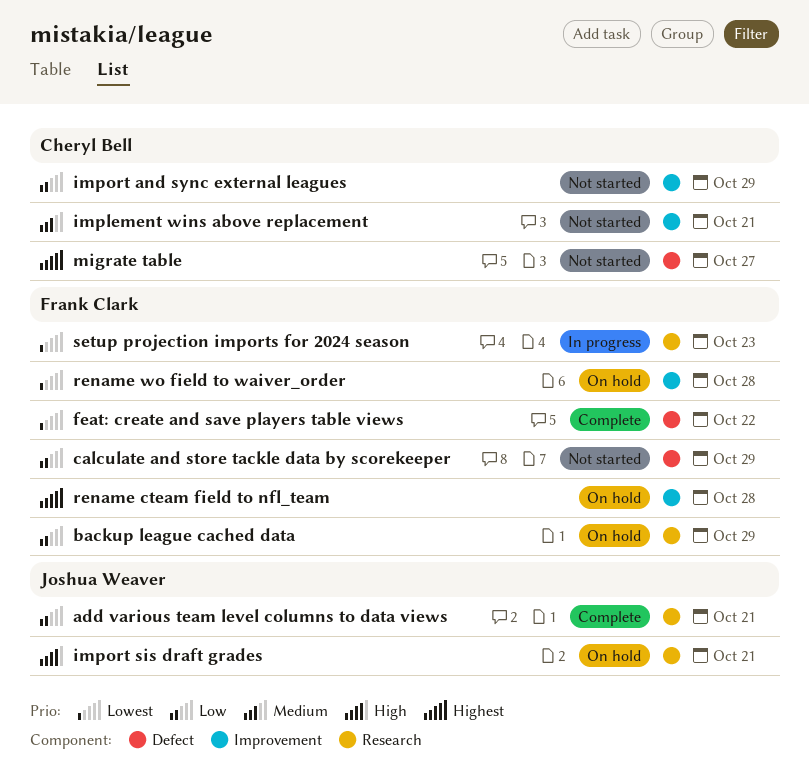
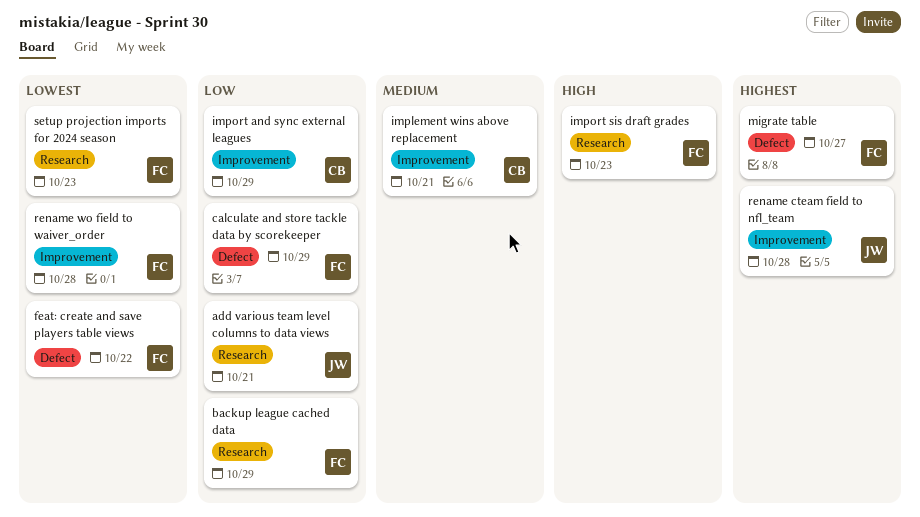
import sis draft grades, owner: Joshua Weaver -> Frank Clark
import sis draft grades, due: Oct 21 -> Oct 23
migrate table, owner: Cheryl Bell -> Frank Clark
rename cteam field to nfl_team, owner: Frank Clark -> Joshua Weaver

